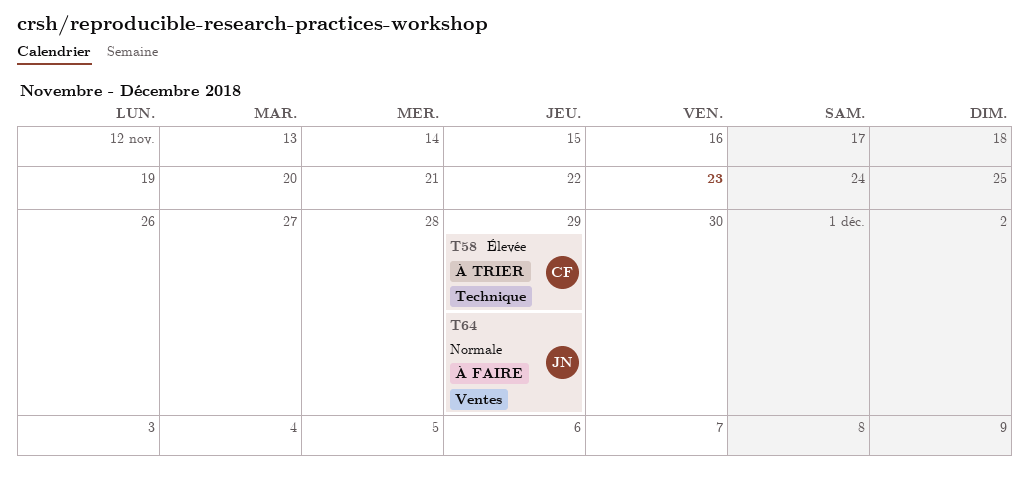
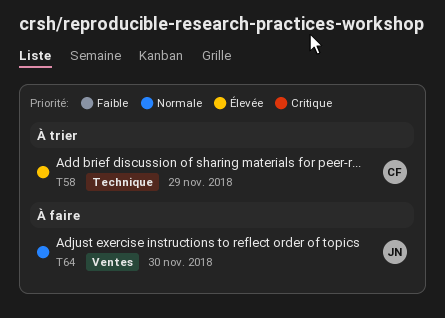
T64, due: Nov 29 -> Nov 30

